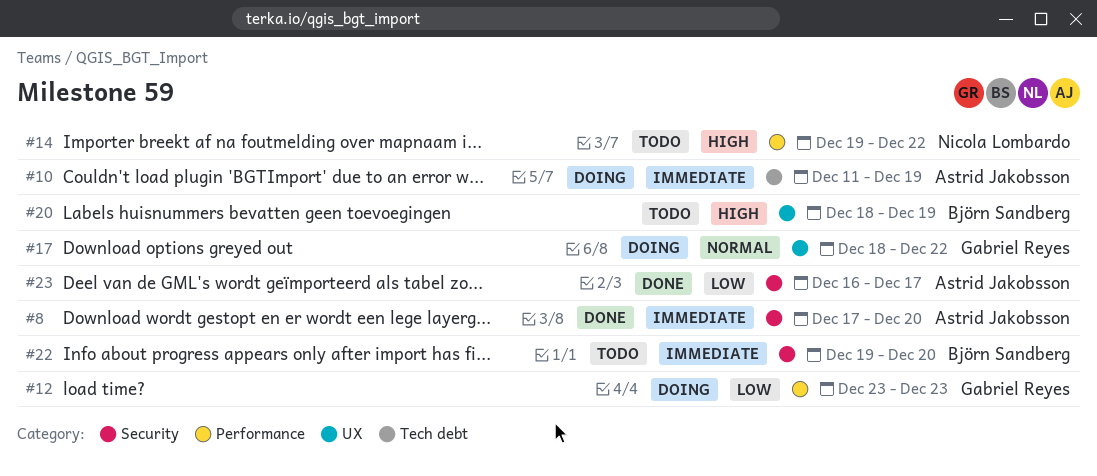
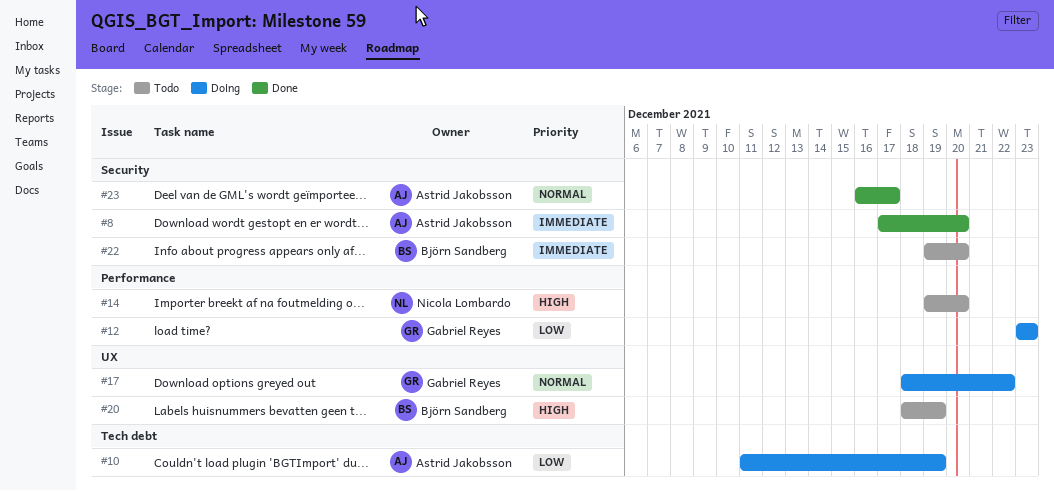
#10, priority: Immediate -> Low
#14, due: Dec 22 -> Dec 20
#23, priority: Low -> Normal

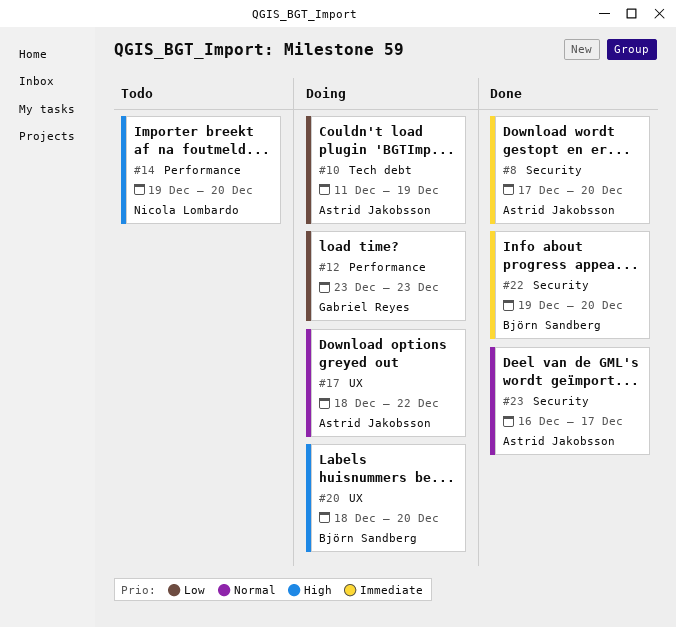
#17, owner: Gabriel Reyes -> Astrid Jakobsson
#20, status: Todo -> Doing
#20, due: Dec 19 -> Dec 20
#22, status: Todo -> Done

